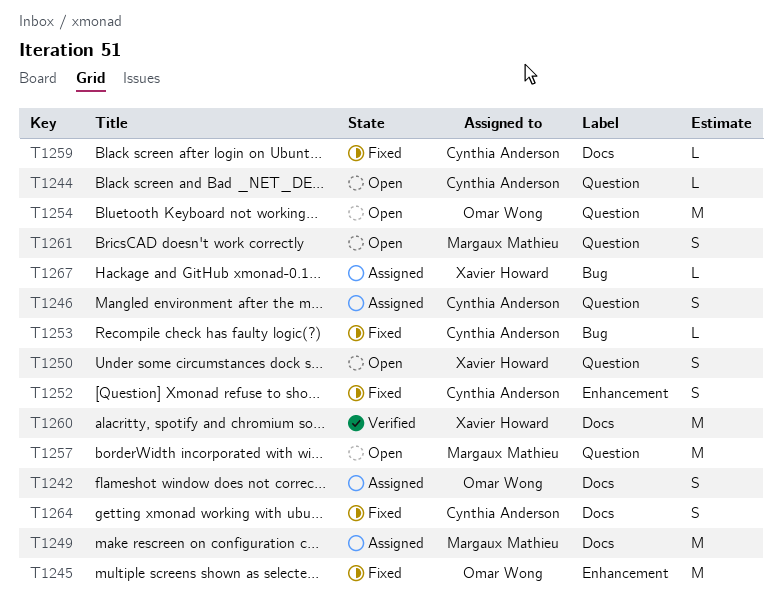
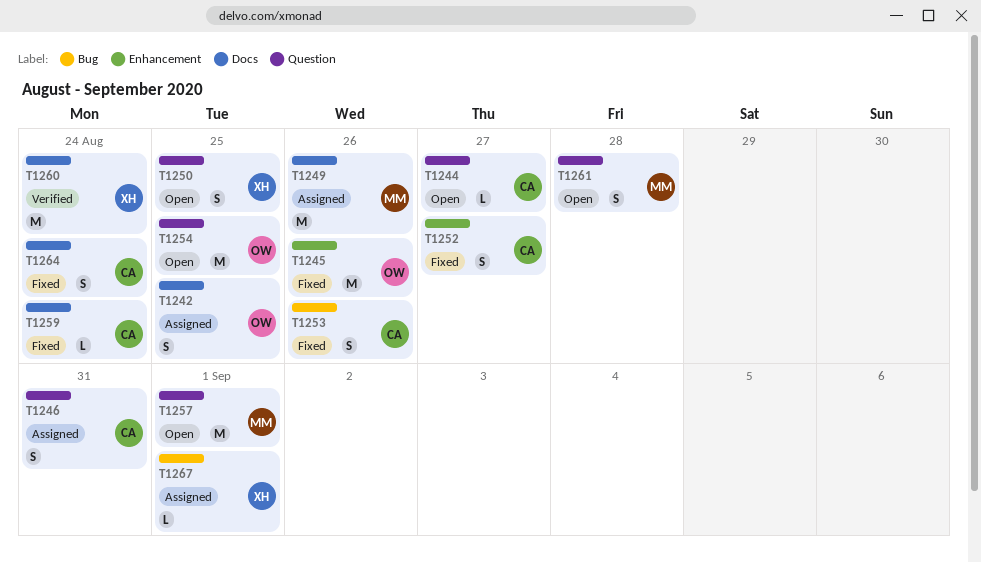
T1253, estimate: L -> S

